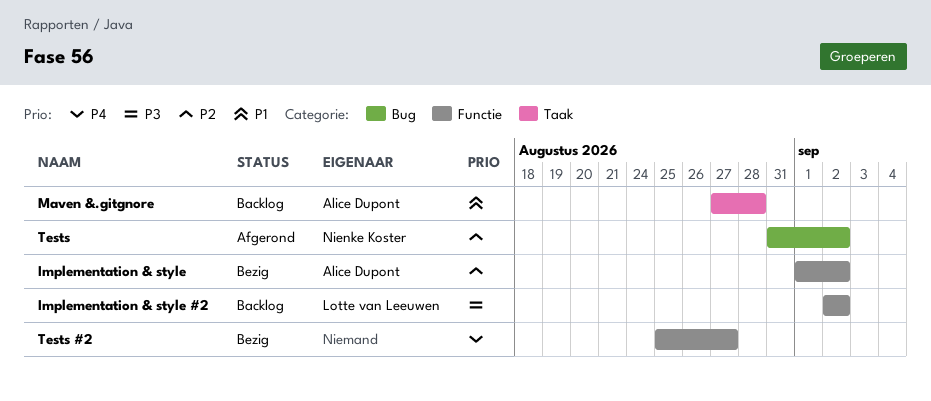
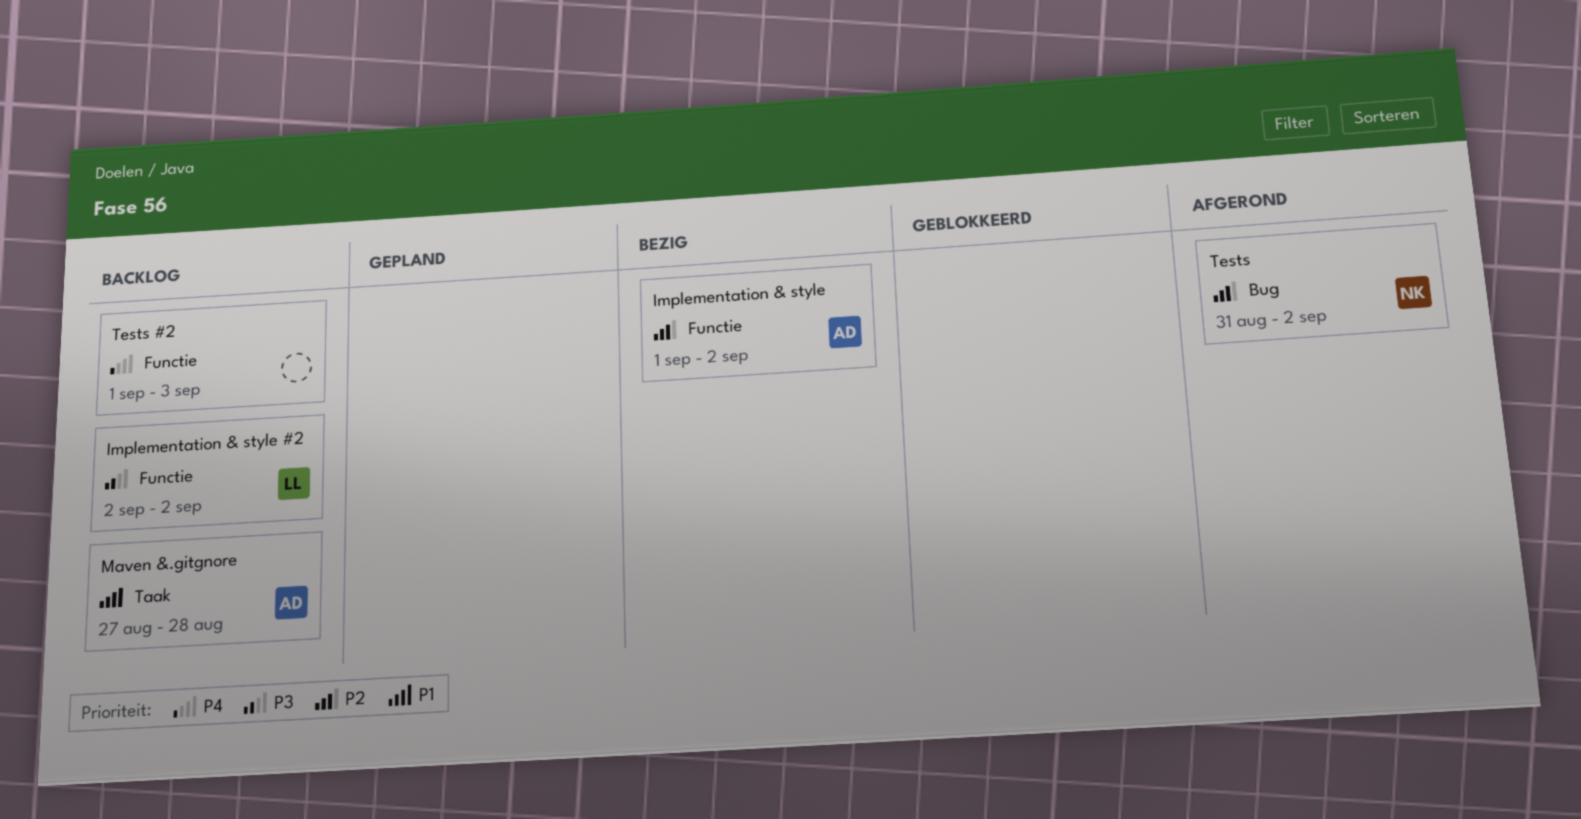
Tests #2, status: Bezig -> Backlog
Tests #2, start: Aug 25 -> Sep 1
Tests #2, due: Aug 27 -> Sep 3

